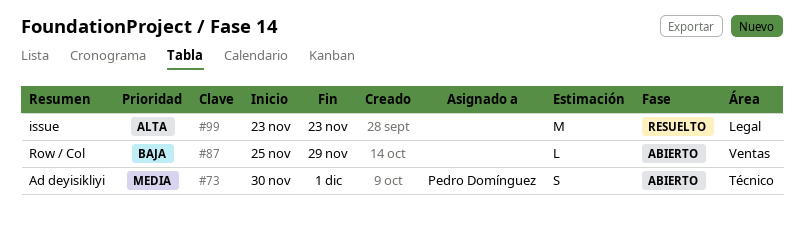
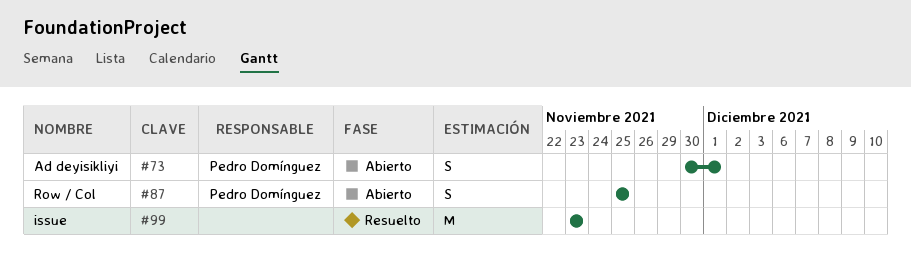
#87, owner: none -> Pedro Domínguez
#87, estimate: L -> S
#87, due: Nov 29 -> Nov 25

